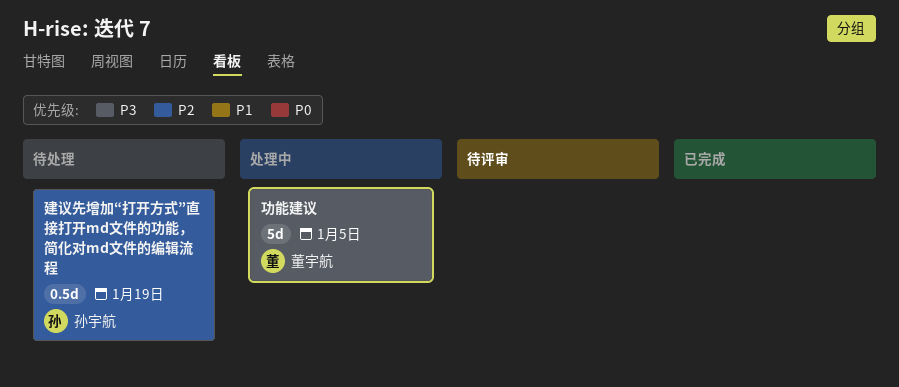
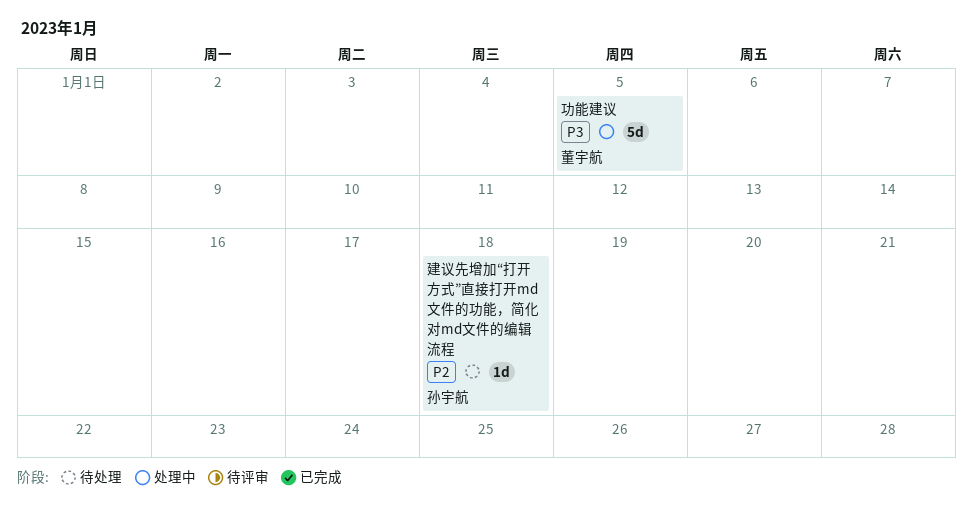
建议先增加“打开方式”直接打开md文件的功能，简化对md文件的编辑流程, estimate: 0.5d -> 1d
建议先增加“打开方式”直接打开md文件的功能，简化对md文件的编辑流程, due: Jan 19 -> Jan 18

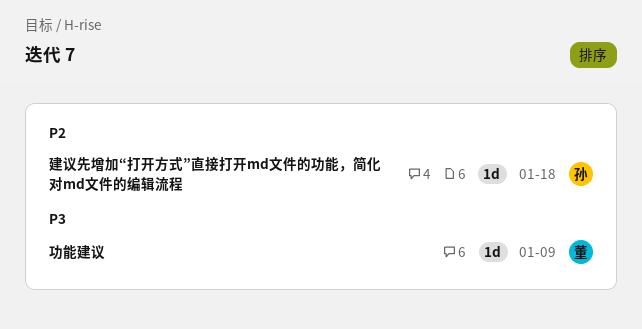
功能建议, estimate: 5d -> 1d
功能建议, due: Jan 5 -> Jan 9

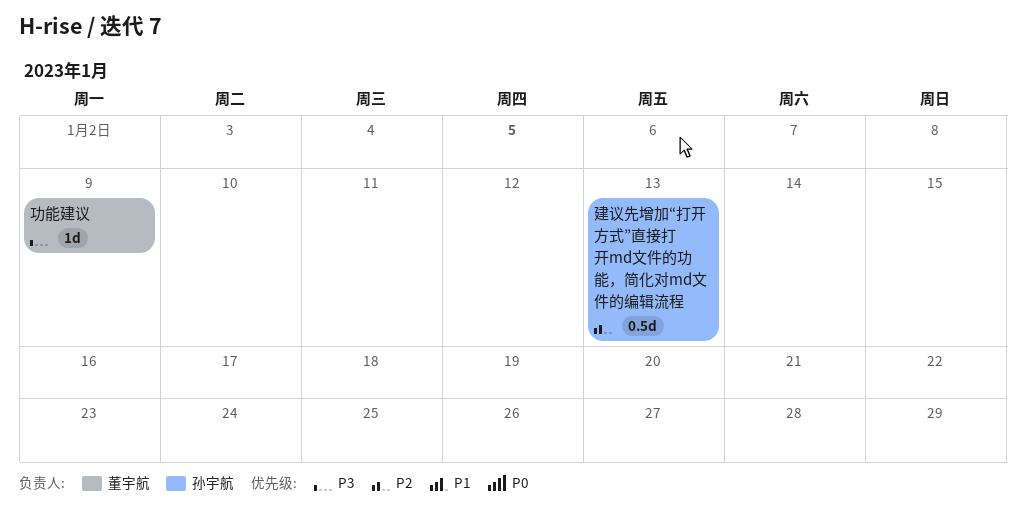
建议先增加“打开方式”直接打开md文件的功能，简化对md文件的编辑流程, estimate: 1d -> 0.5d
建议先增加“打开方式”直接打开md文件的功能，简化对md文件的编辑流程, due: Jan 18 -> Jan 13

